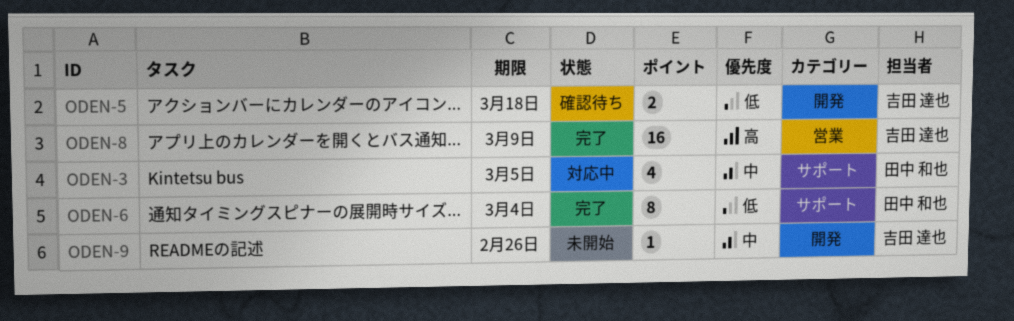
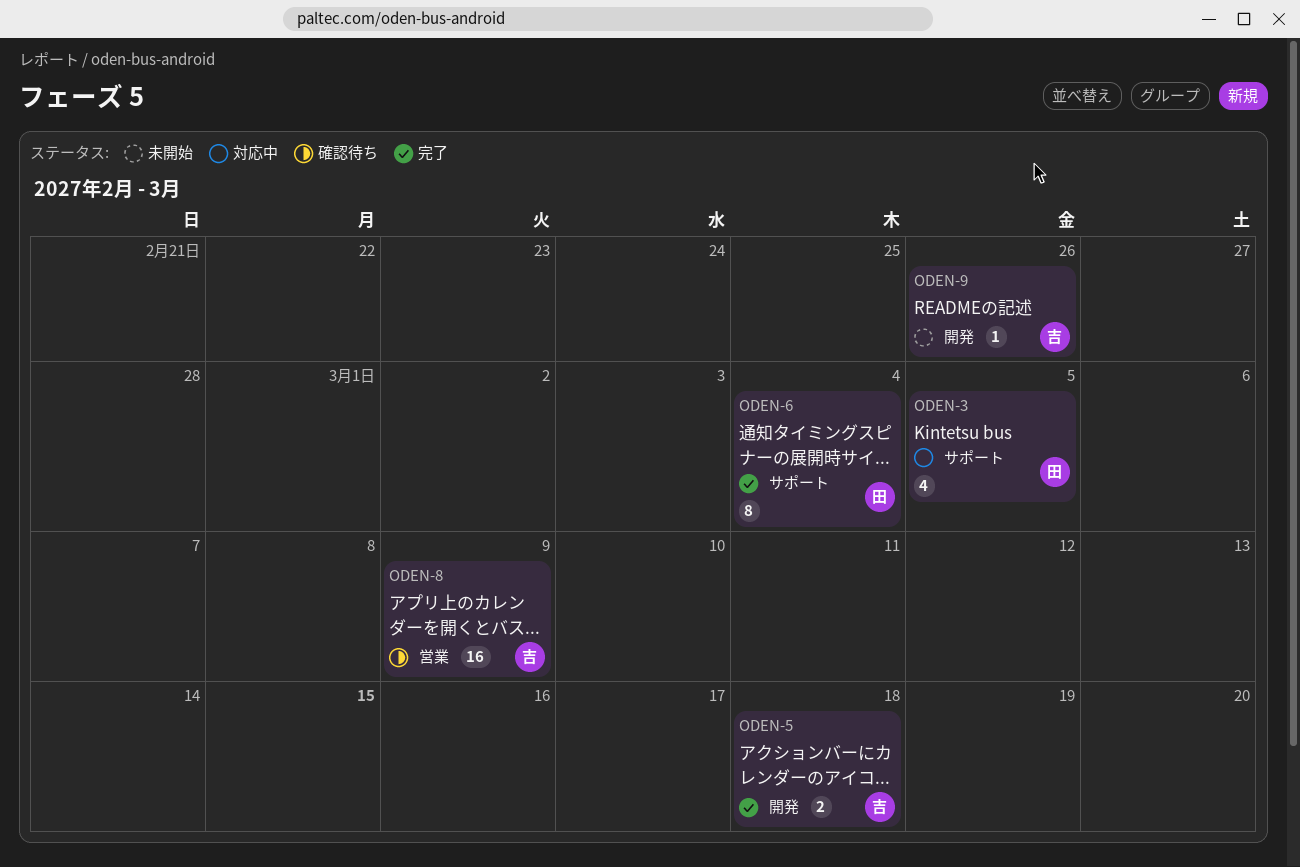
ODEN-5, status: 確認待ち -> 完了
ODEN-8, status: 完了 -> 確認待ち

